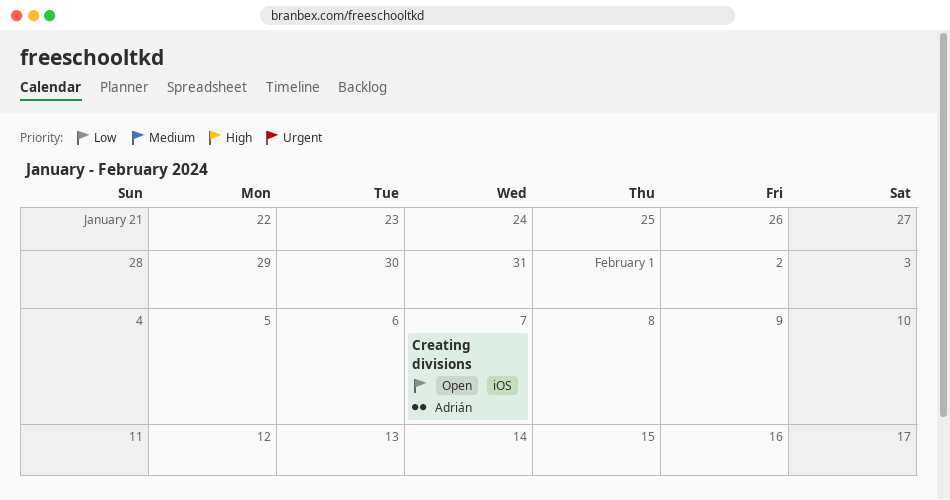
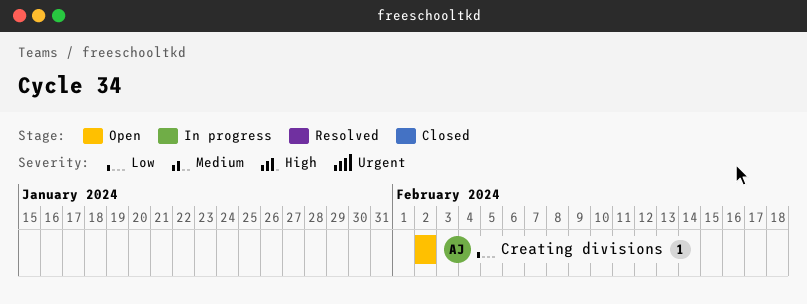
Creating divisions, estimate: 2 -> 1
Creating divisions, due: Feb 7 -> Feb 2

